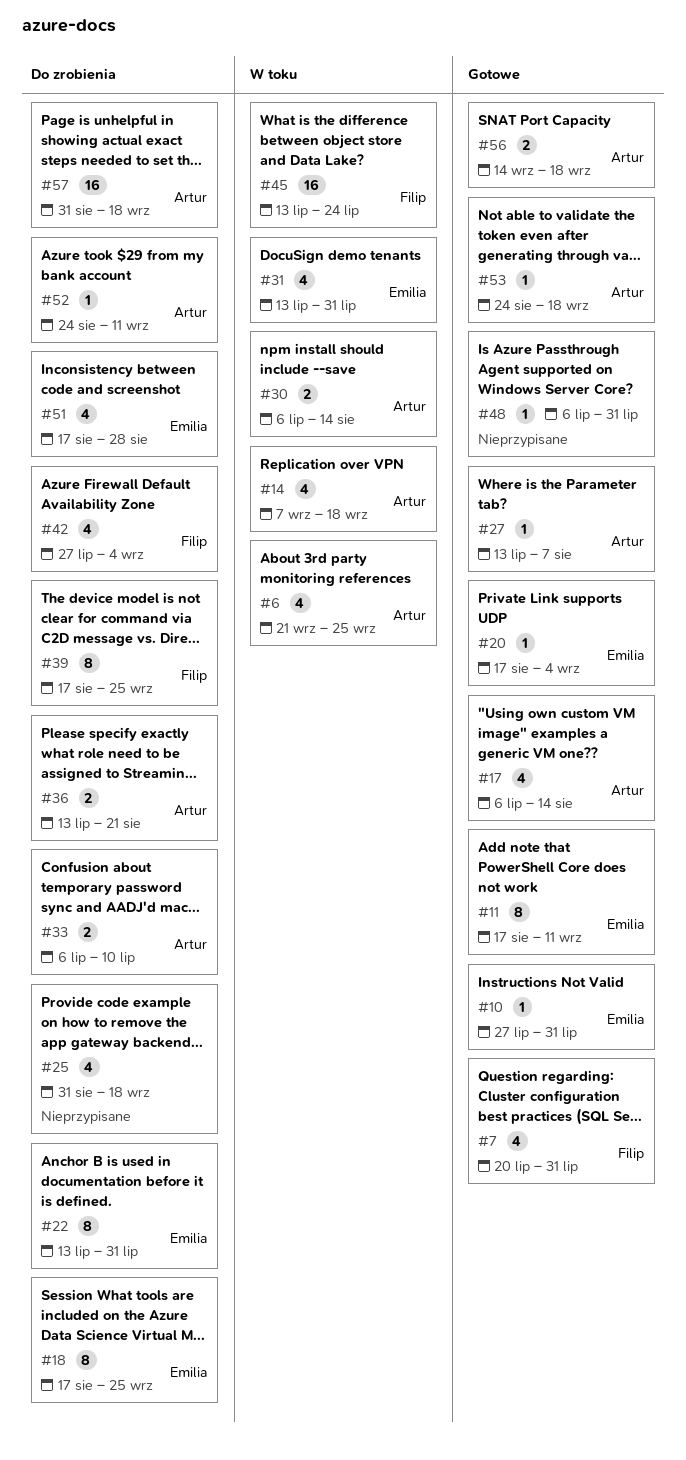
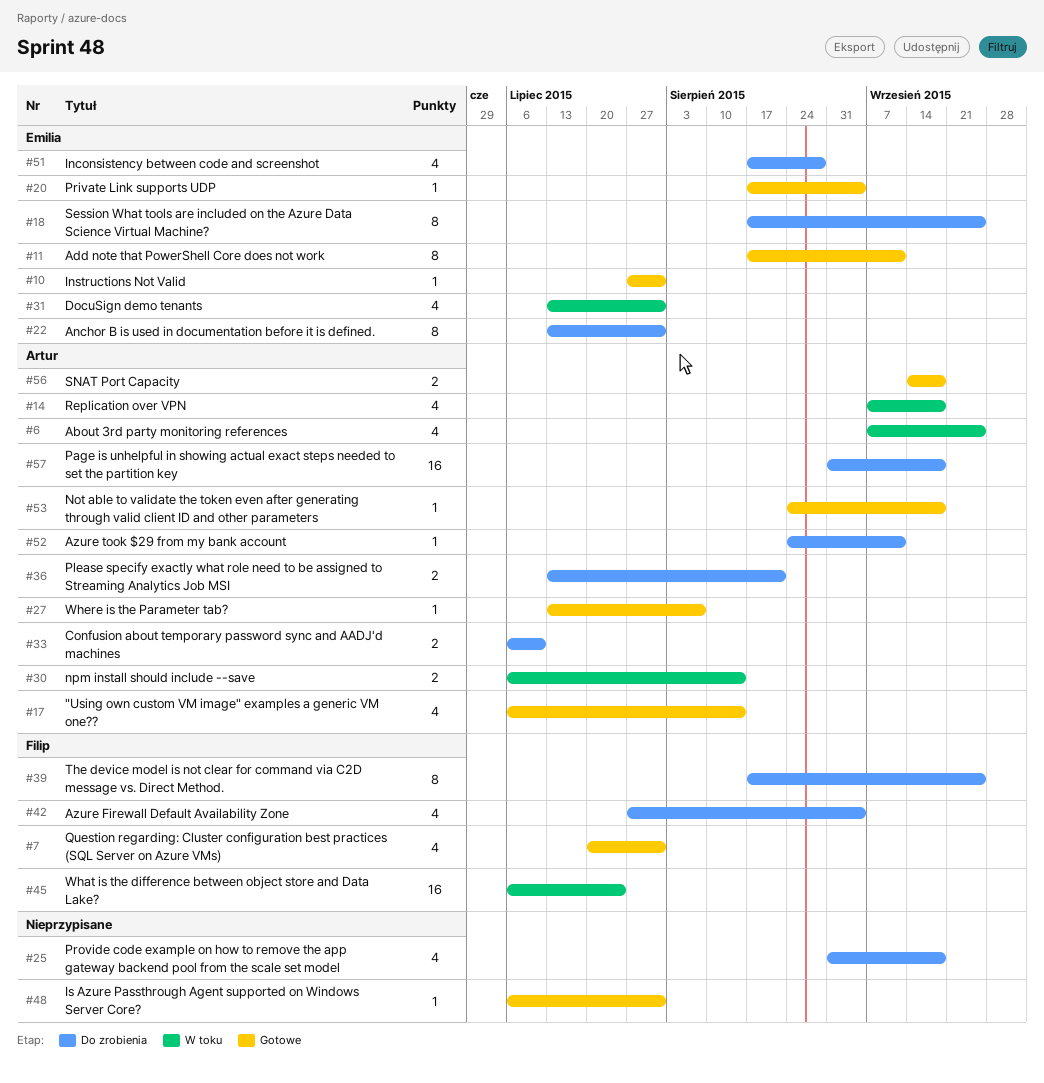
#6, start: Sep 21 -> Sep 7
#45, start: Jul 13 -> Jul 6

